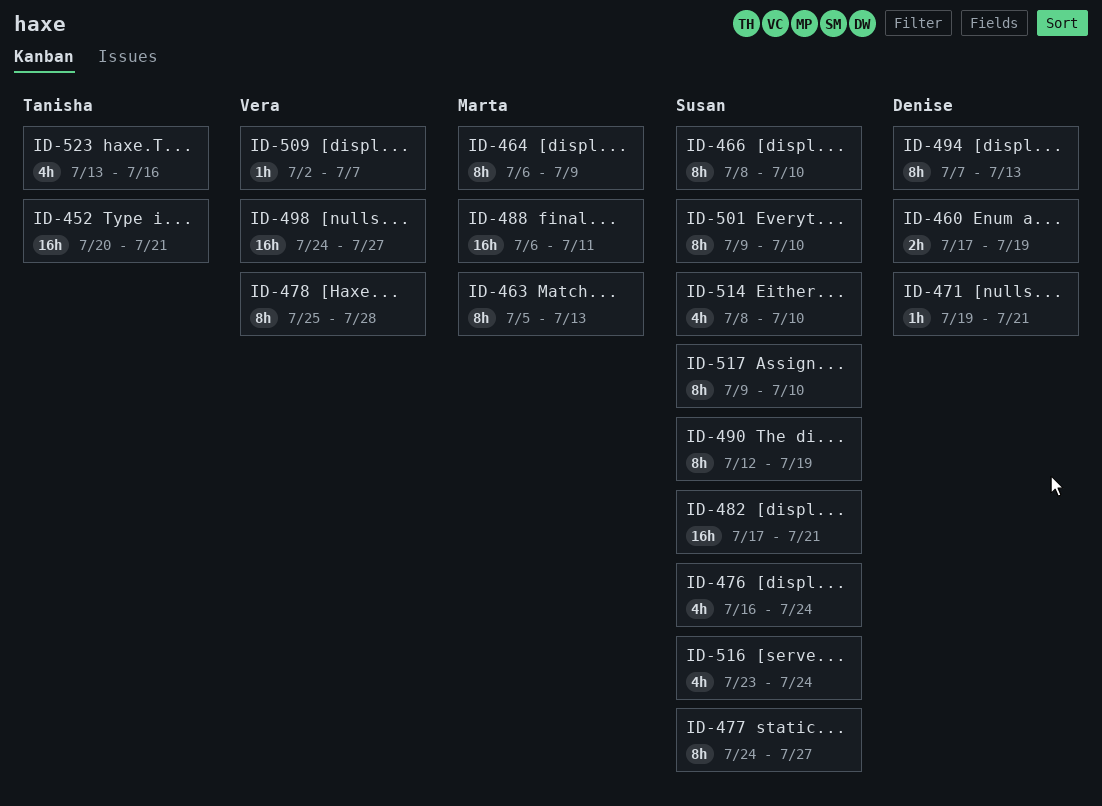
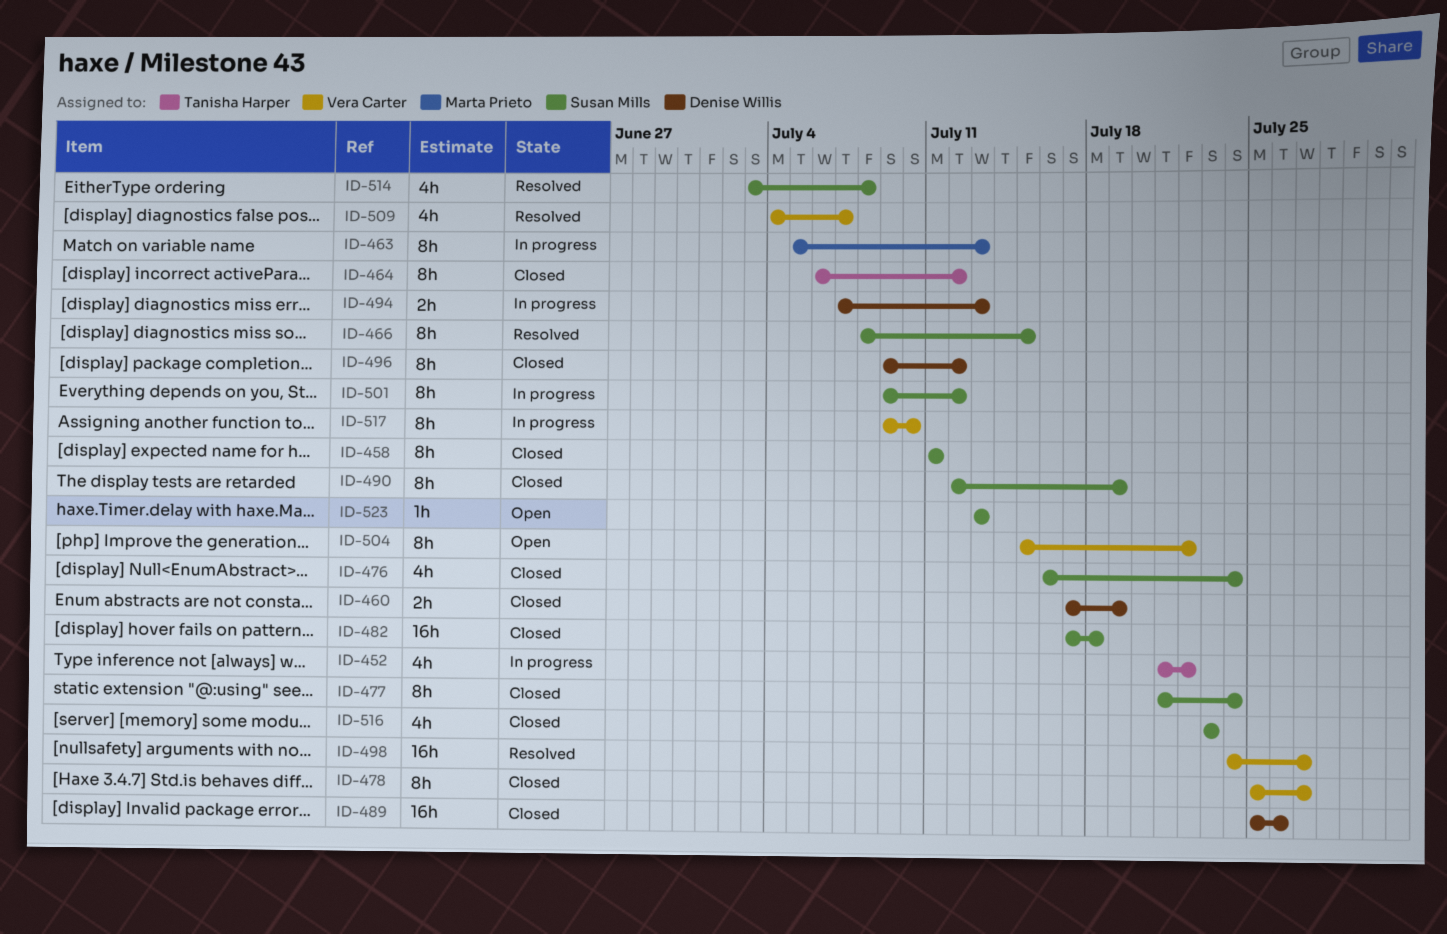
ID-452, estimate: 16h -> 4h
ID-452, start: Jul 20 -> Jul 21
ID-452, due: Jul 21 -> Jul 22
ID-458: none -> present
ID-464, owner: Marta Prieto -> Tanisha Harper
ID-464, due: Jul 9 -> Jul 12
ID-466, due: Jul 10 -> Jul 15
ID-471: present -> none
ID-477, start: Jul 24 -> Jul 21
ID-477, due: Jul 27 -> Jul 24
ID-478, due: Jul 28 -> Jul 27
ID-482, due: Jul 21 -> Jul 18
ID-488: present -> none
ID-489: none -> present
ID-494, estimate: 8h -> 2h
ID-496: none -> present
ID-501, due: Jul 10 -> Jul 12
ID-504: none -> present
ID-509, estimate: 1h -> 4h
ID-509, start: Jul 2 -> Jul 4
ID-514, start: Jul 8 -> Jul 3
ID-514, due: Jul 10 -> Jul 8
ID-516, due: Jul 24 -> Jul 23
ID-517, owner: Susan Mills -> Vera Carter
ID-523, owner: Tanisha Harper -> Susan Mills
ID-523, estimate: 4h -> 1h
ID-523, due: Jul 16 -> Jul 13

